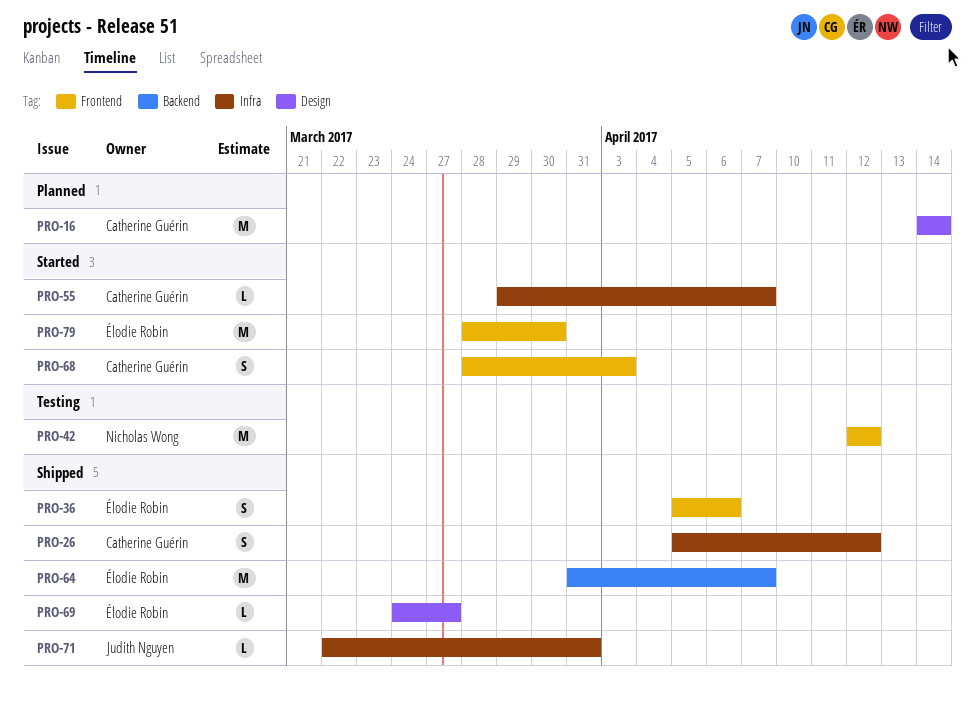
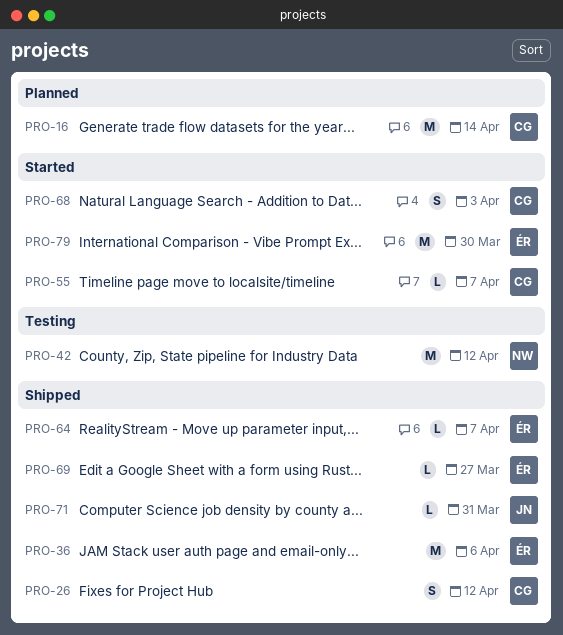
PRO-36, estimate: S -> M
PRO-64, estimate: M -> L

